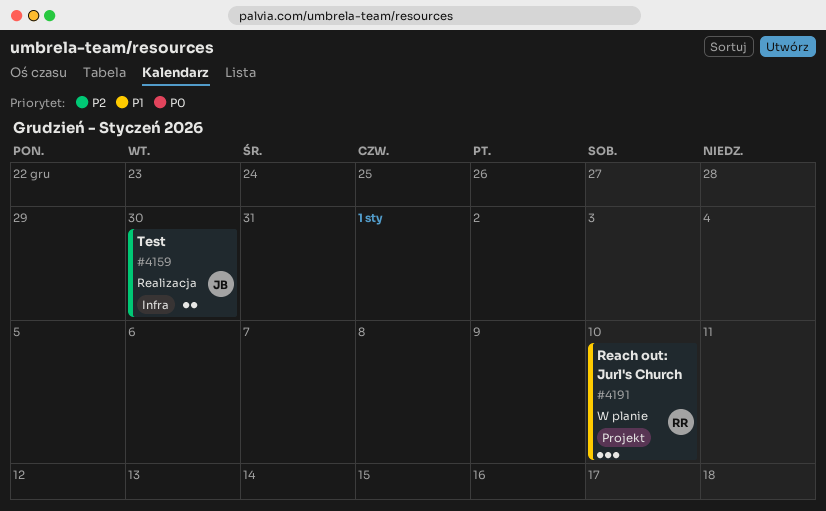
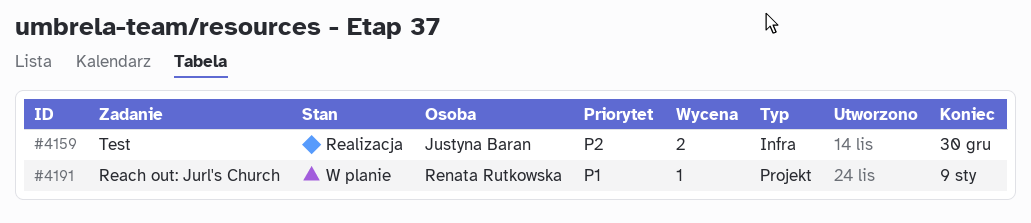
#4191, estimate: 3 -> 1
#4191, due: Jan 10 -> Jan 9

